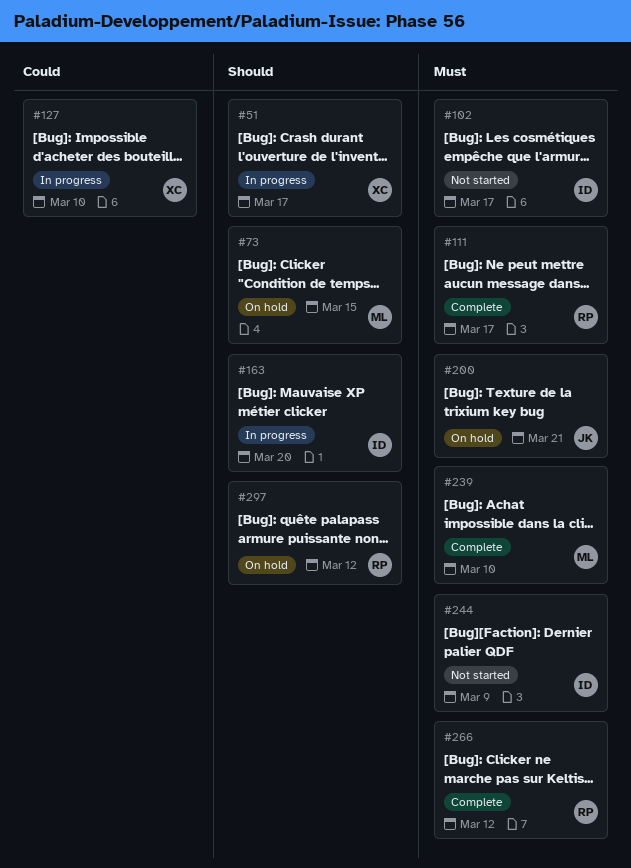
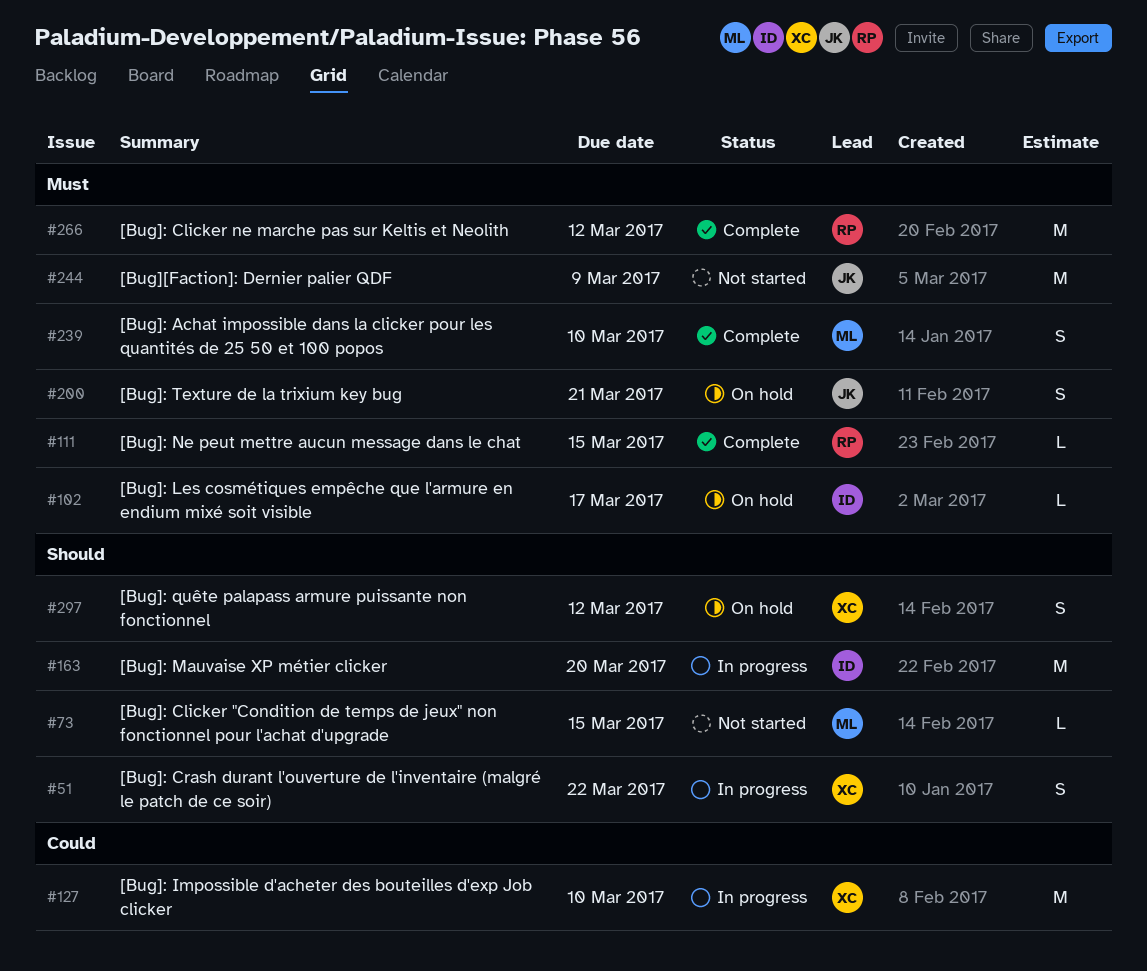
#51, due: Mar 17 -> Mar 22
#73, status: On hold -> Not started
#102, status: Not started -> On hold
#111, due: Mar 17 -> Mar 15
#244, owner: ID -> JK
#297, owner: RP -> XC

